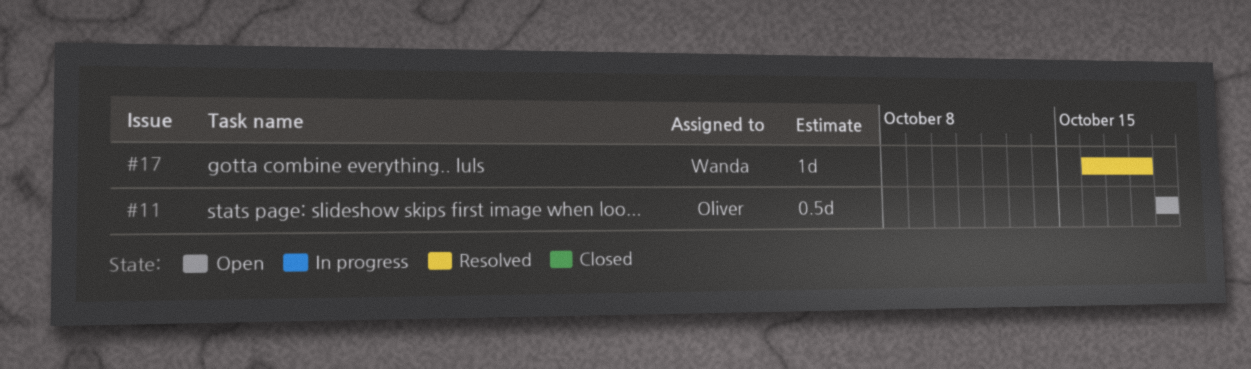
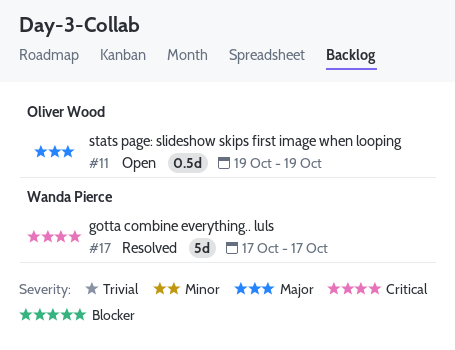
#17, estimate: 1d -> 5d
#17, start: Oct 16 -> Oct 17
#17, due: Oct 18 -> Oct 17

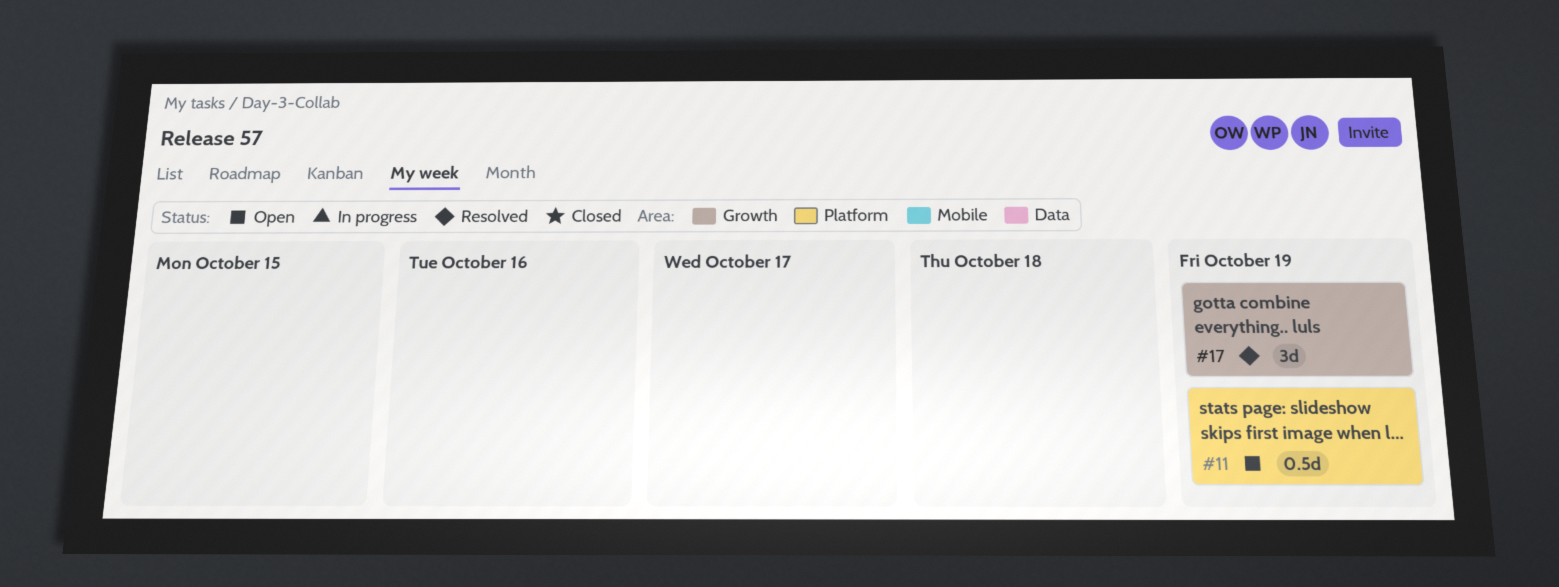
#17, estimate: 5d -> 3d
#17, due: Oct 17 -> Oct 19

